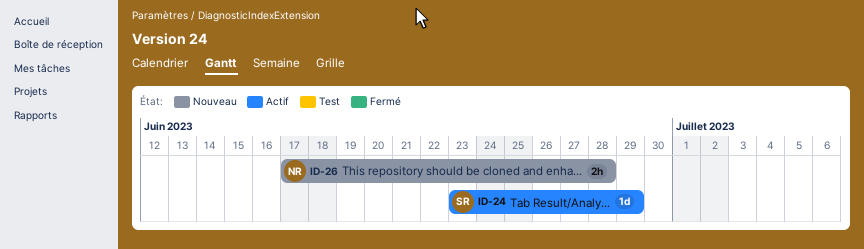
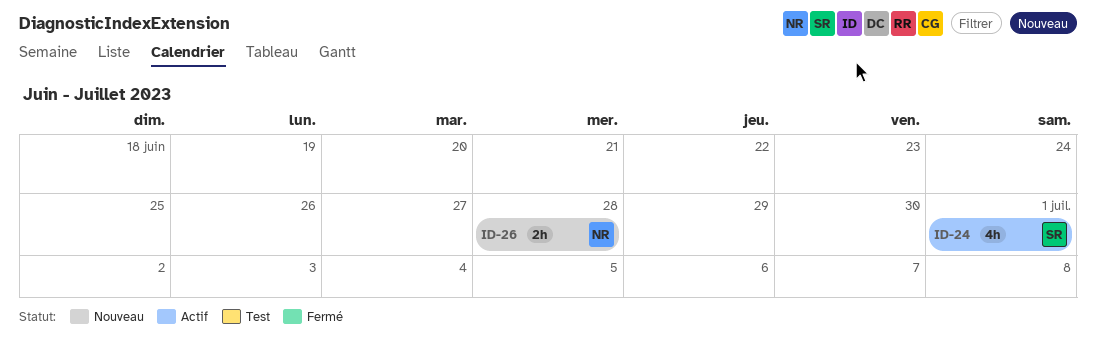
ID-24, estimate: 1d -> 4h
ID-24, due: Jun 29 -> Jul 1

